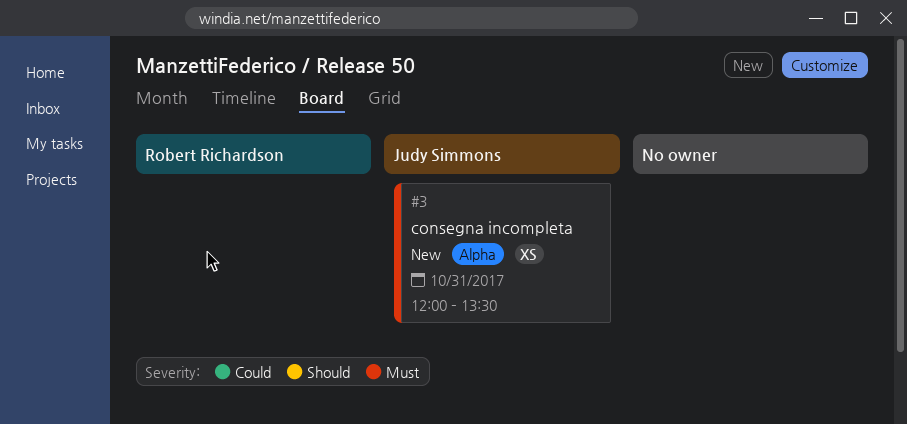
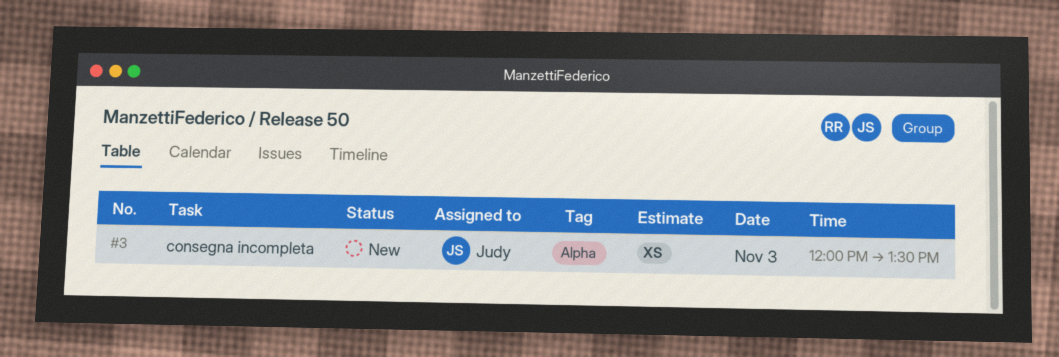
#3, day: Oct 31 -> Nov 3

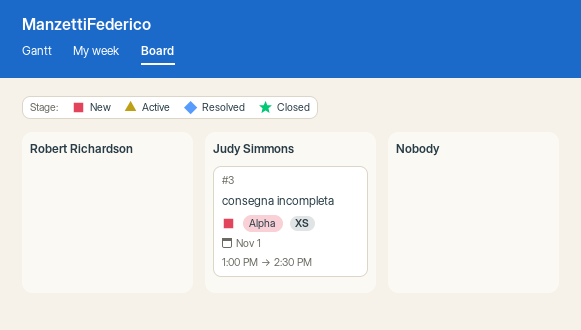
#3, day: Nov 3 -> Nov 1
#3, begins: 12:00 -> 13:00
#3, ends: 13:30 -> 14:30

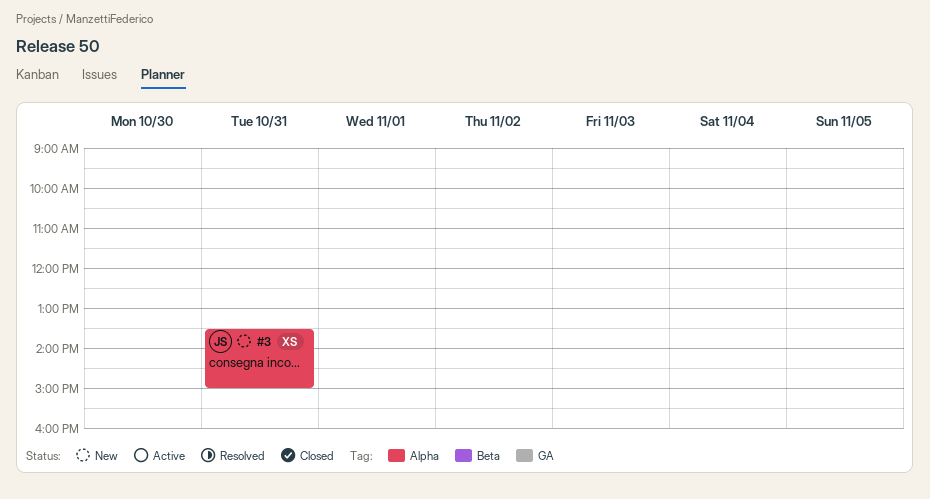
#3, day: Nov 1 -> Oct 31
#3, begins: 13:00 -> 13:30
#3, ends: 14:30 -> 15:00

